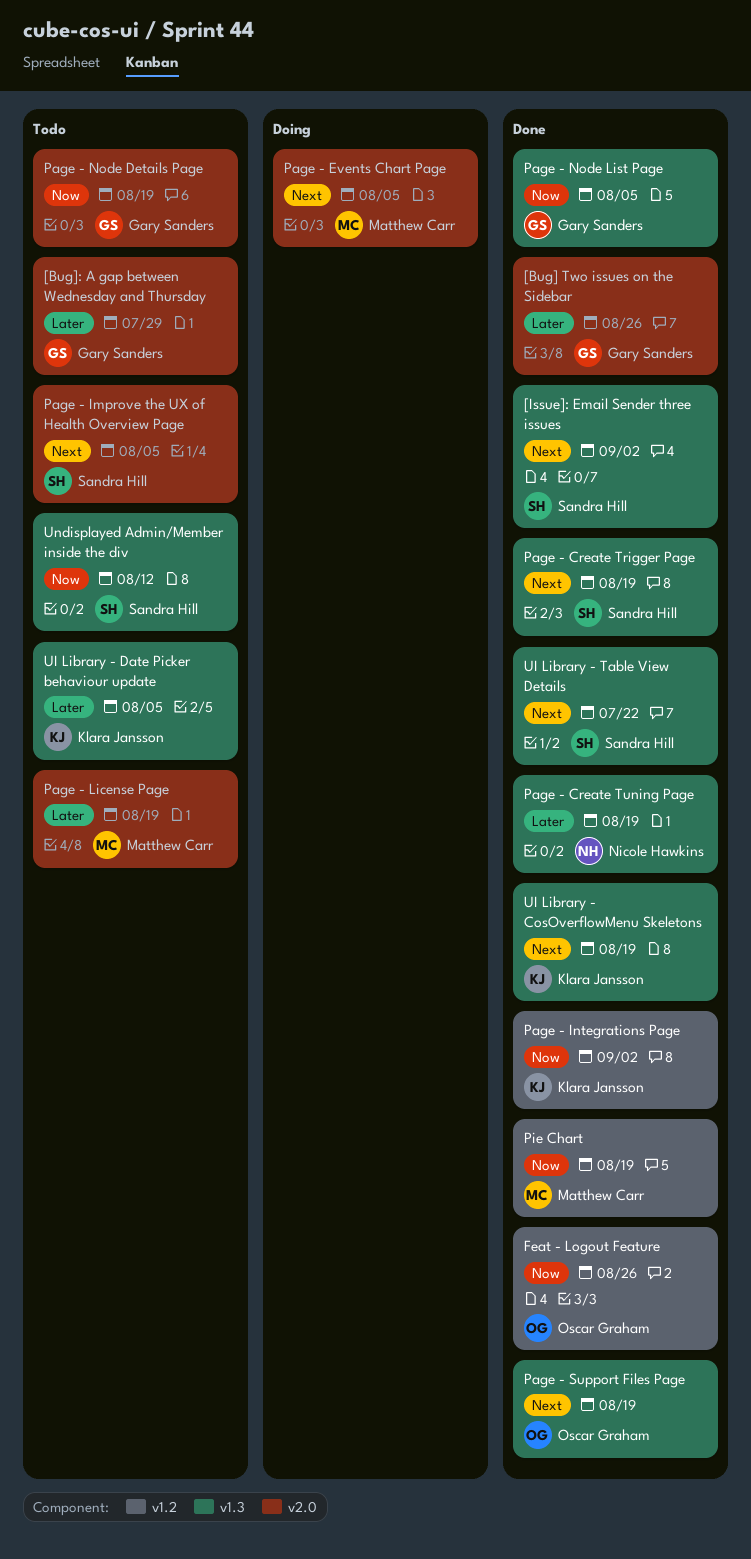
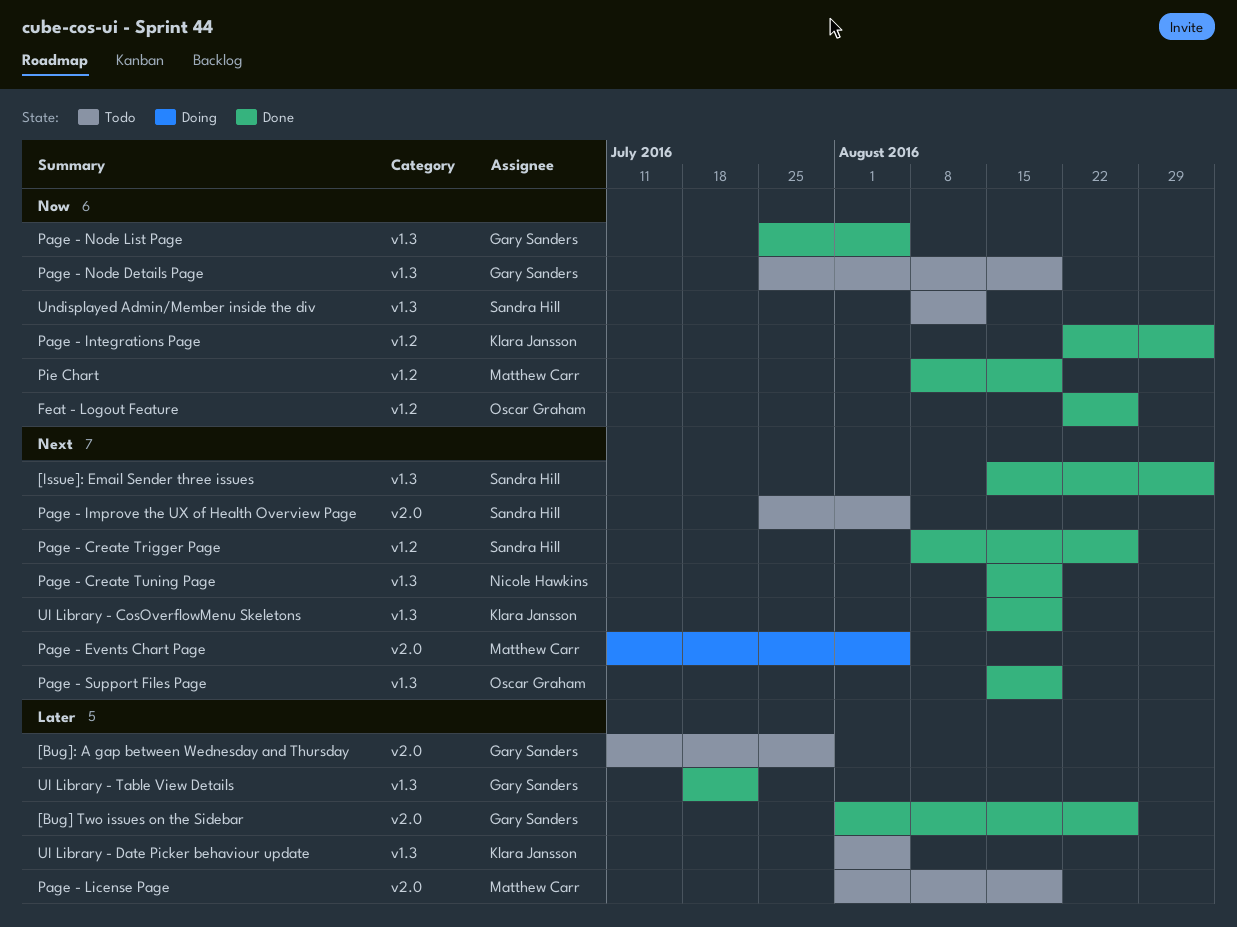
Page - Create Trigger Page, label: v1.3 -> v1.2
Page - Create Trigger Page, due: Aug 19 -> Aug 26
Page - Create Tuning Page, priority: Later -> Next
Page - Node Details Page, label: v2.0 -> v1.3
UI Library - Table View Details, owner: Sandra Hill -> Gary Sanders
UI Library - Table View Details, priority: Next -> Later

